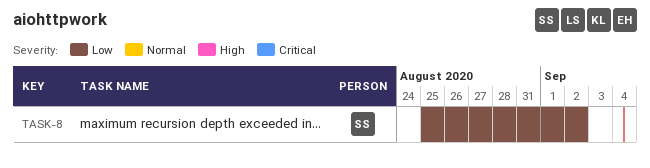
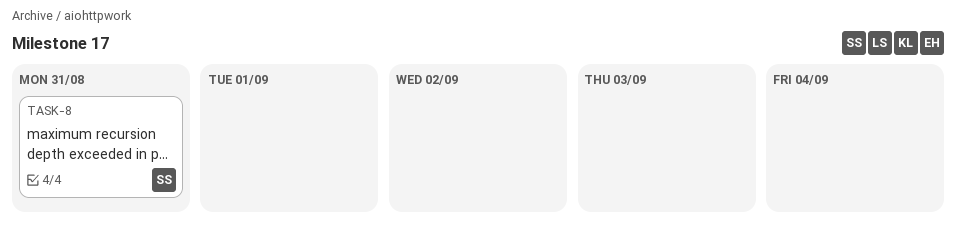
TASK-8, due: Sep 2 -> Aug 31

